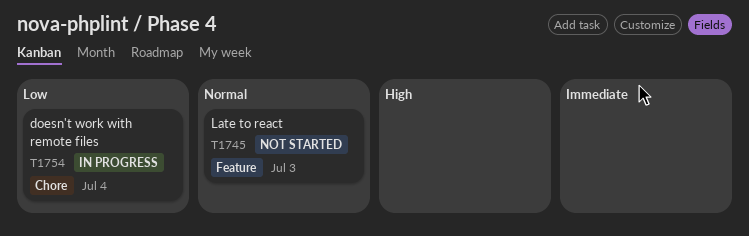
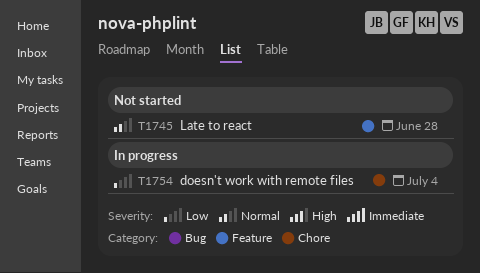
T1745, due: Jul 3 -> Jun 28

